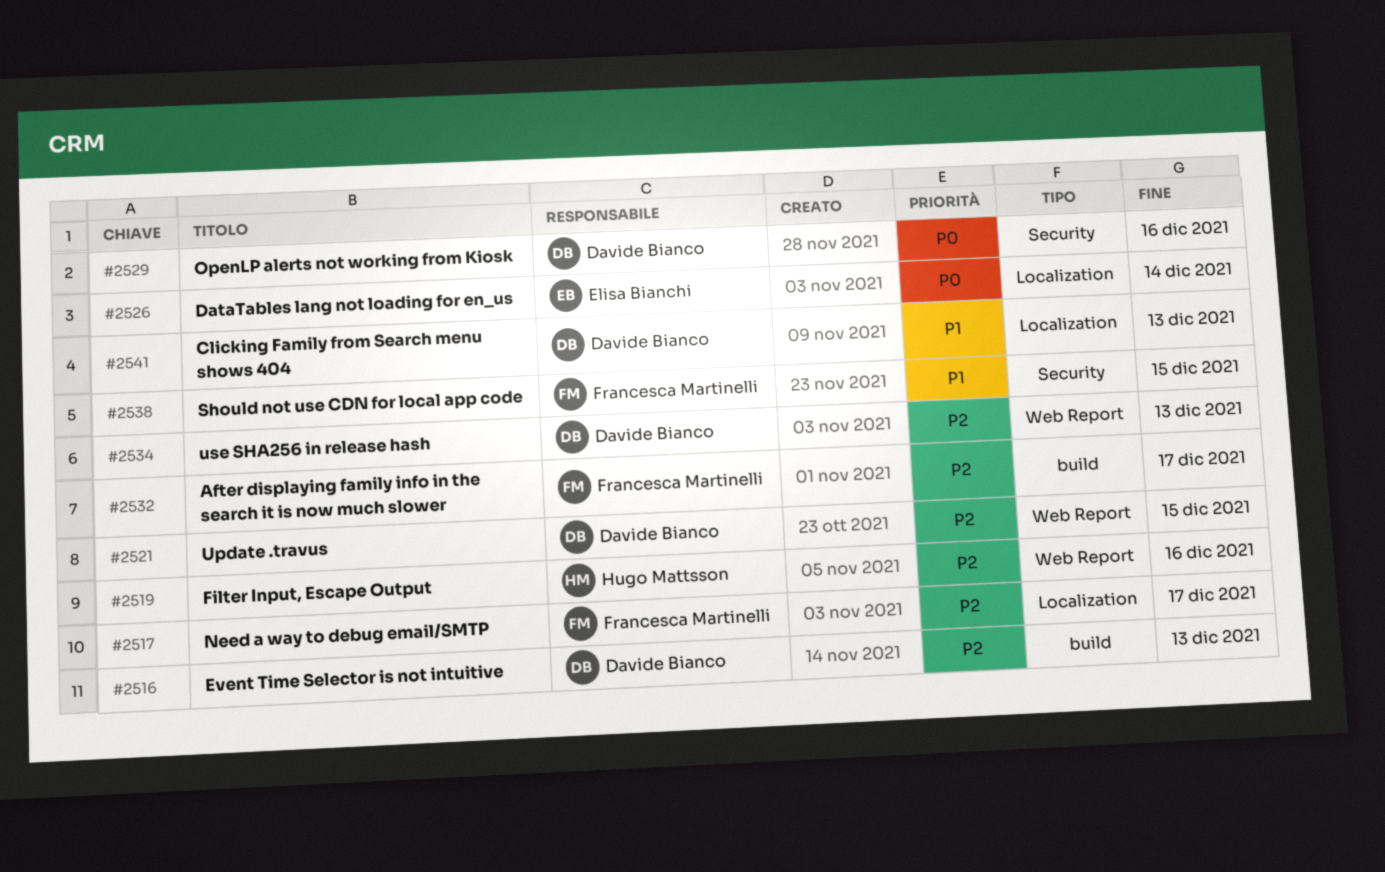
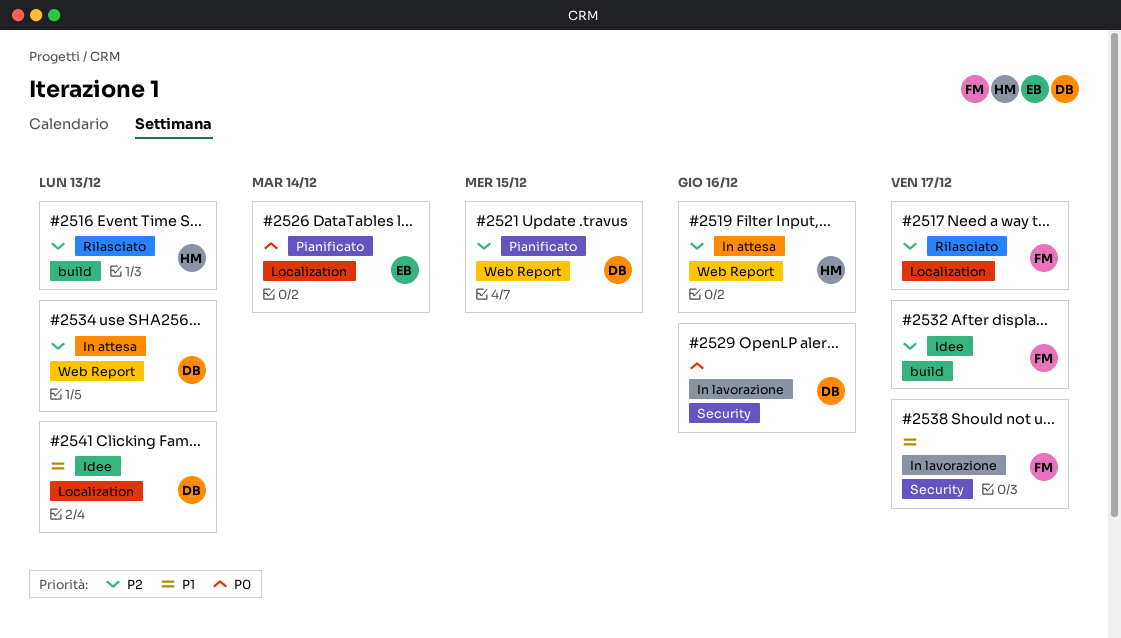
#2516, owner: Davide Bianco -> Hugo Mattsson
#2538, due: Dec 15 -> Dec 17

